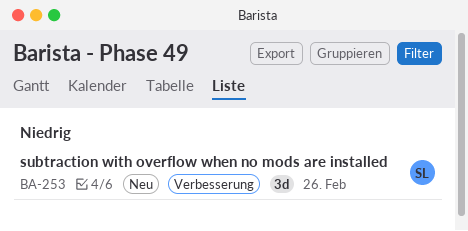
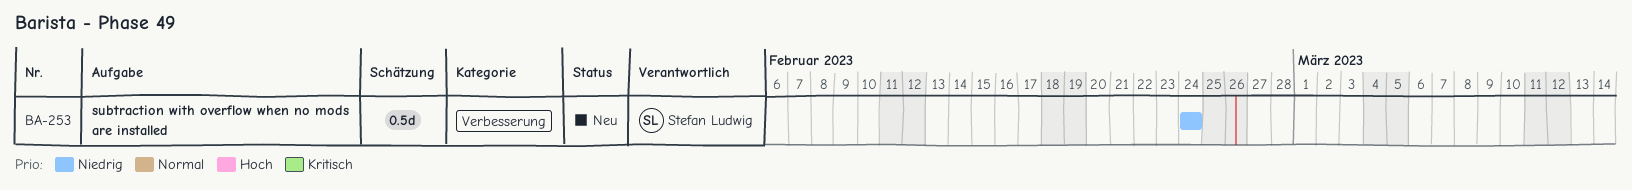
BA-253, estimate: 3d -> 0.5d
BA-253, due: Feb 26 -> Feb 24

